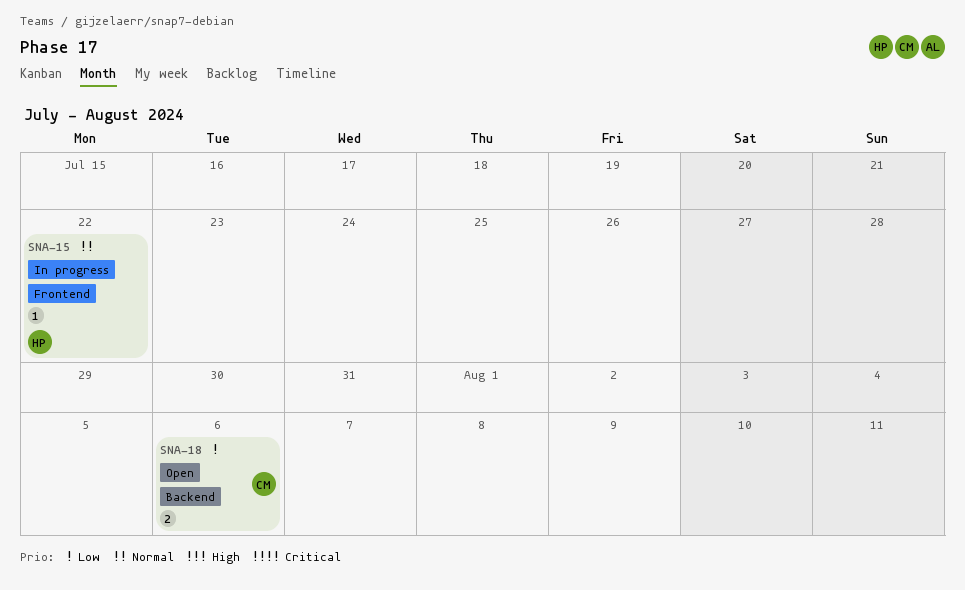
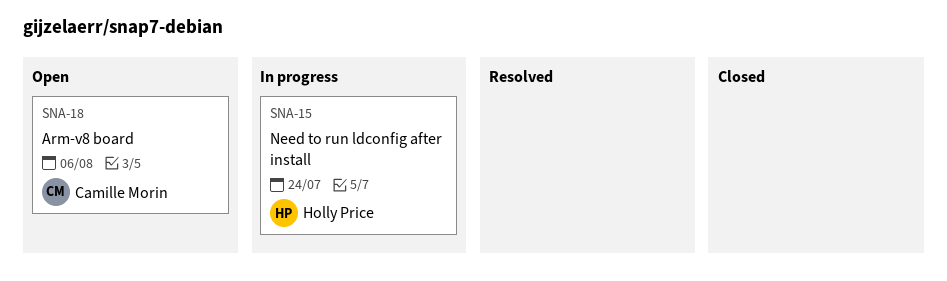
SNA-15, due: Jul 22 -> Jul 24

